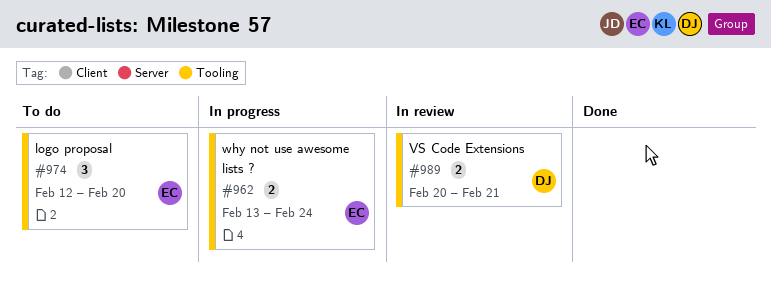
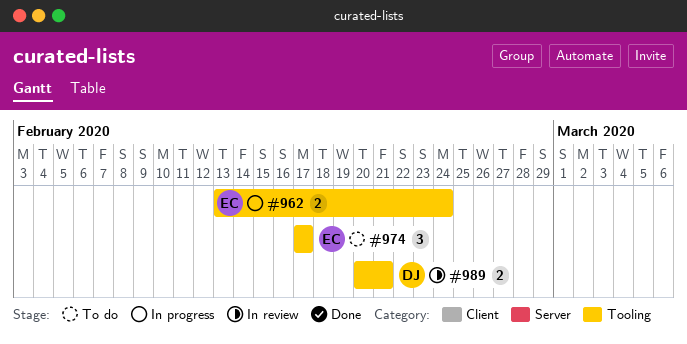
#974, start: Feb 12 -> Feb 17
#974, due: Feb 20 -> Feb 17

